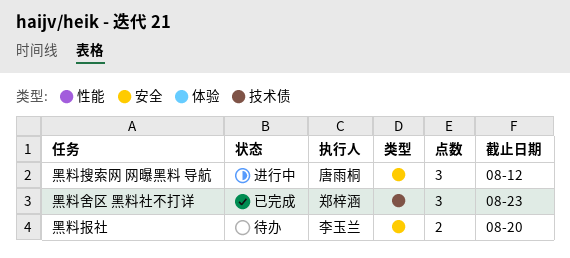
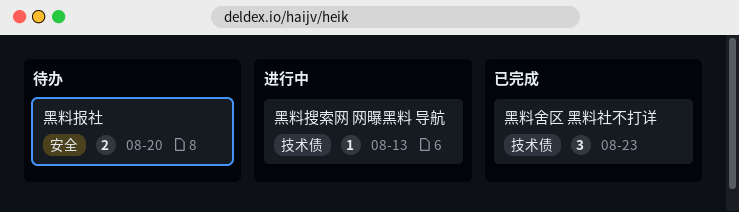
黑料搜索网 网曝黑料 导航, label: 安全 -> 技术债
黑料搜索网 网曝黑料 导航, estimate: 3 -> 1
黑料搜索网 网曝黑料 导航, due: Aug 12 -> Aug 13

